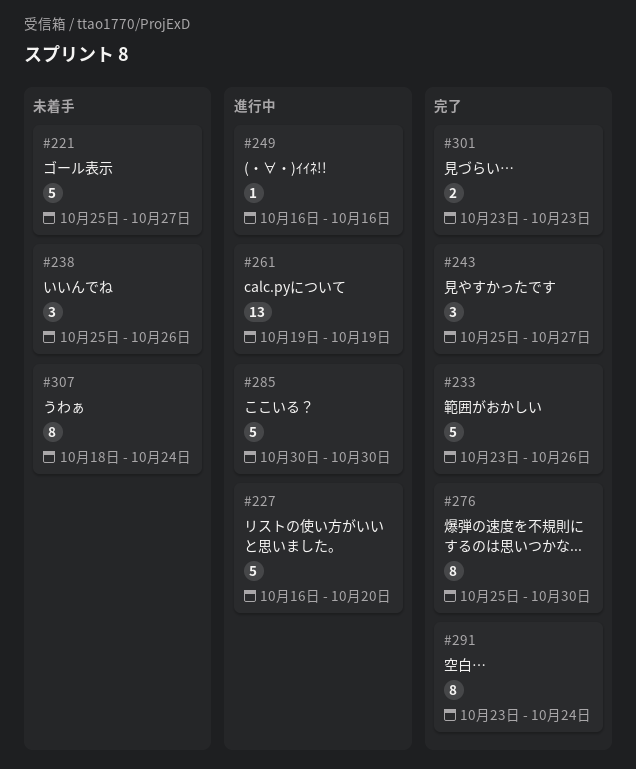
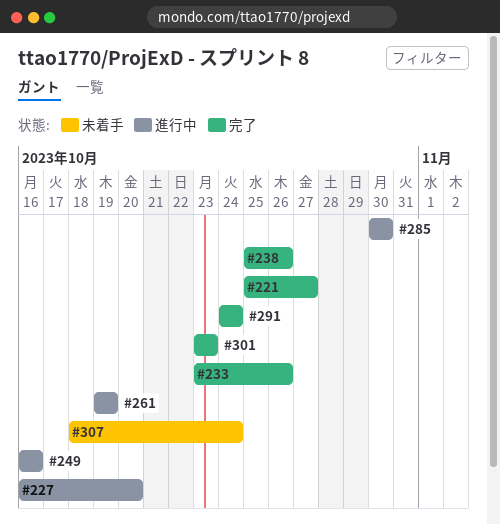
#221, status: 未着手 -> 完了
#238, status: 未着手 -> 完了
#243: present -> none
#276: present -> none
#291, start: Oct 23 -> Oct 24

